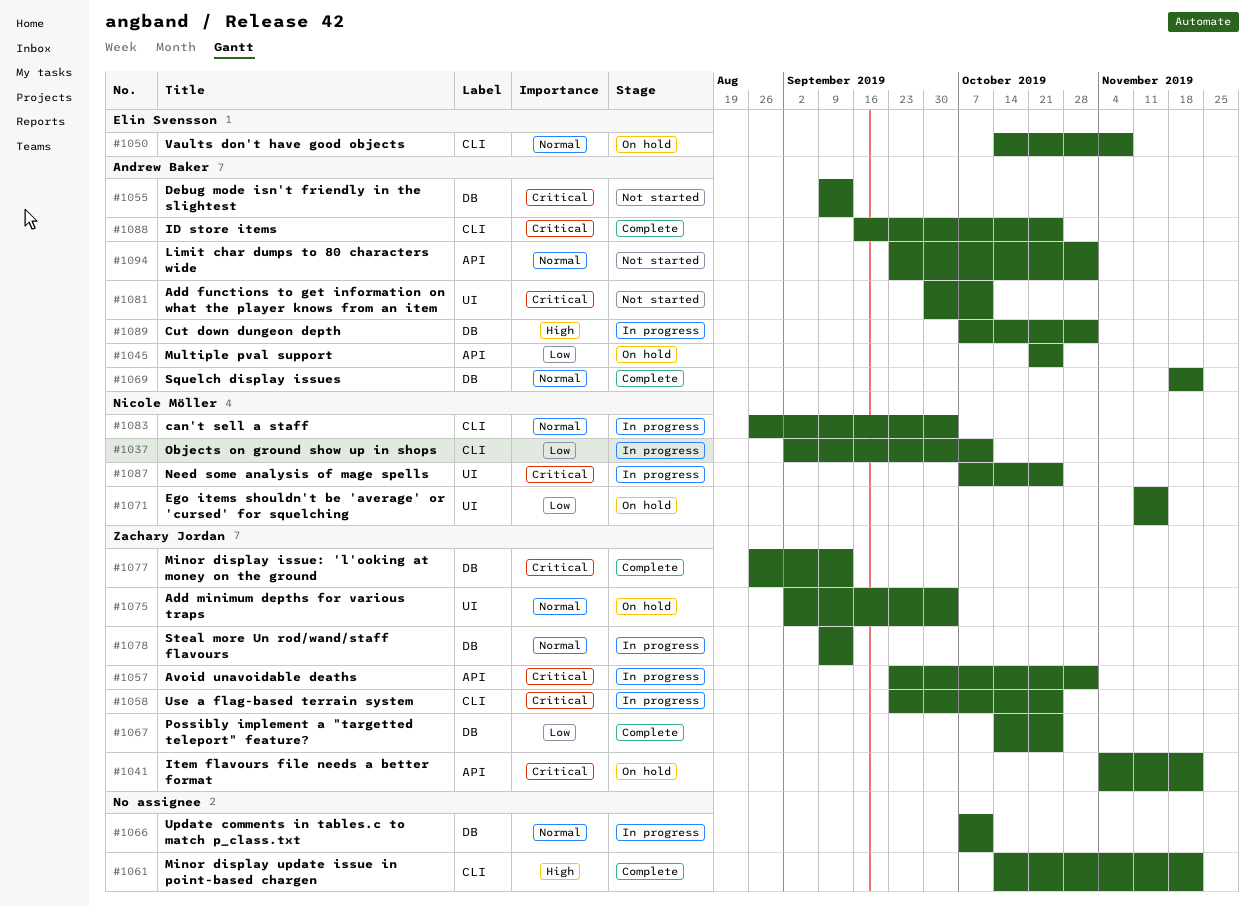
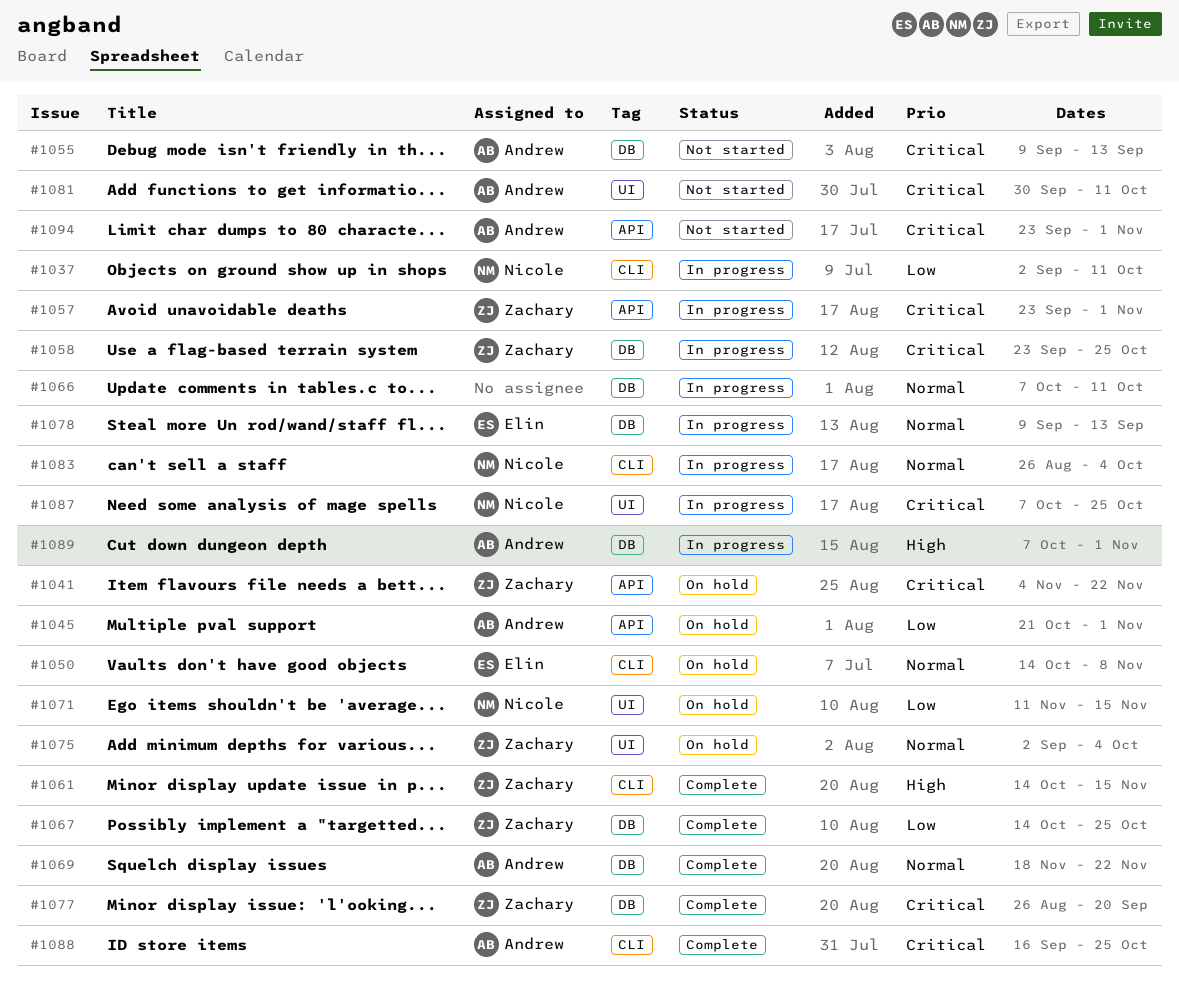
#1045, due: Oct 25 -> Nov 1
#1058, label: CLI -> DB
#1061, owner: none -> Zachary Jordan
#1061, due: Nov 22 -> Nov 15
#1077, due: Sep 13 -> Sep 20
#1078, owner: Zachary Jordan -> Elin Svensson
#1094, priority: Normal -> Critical

